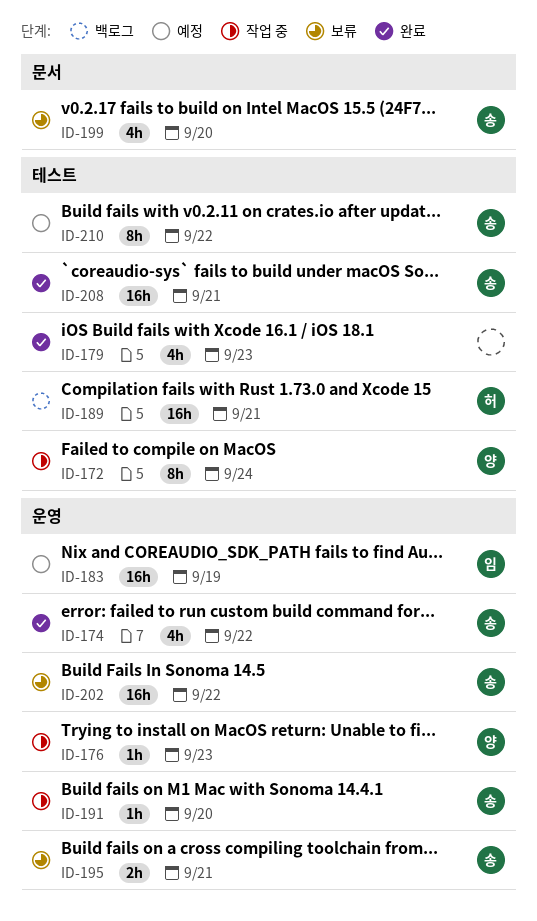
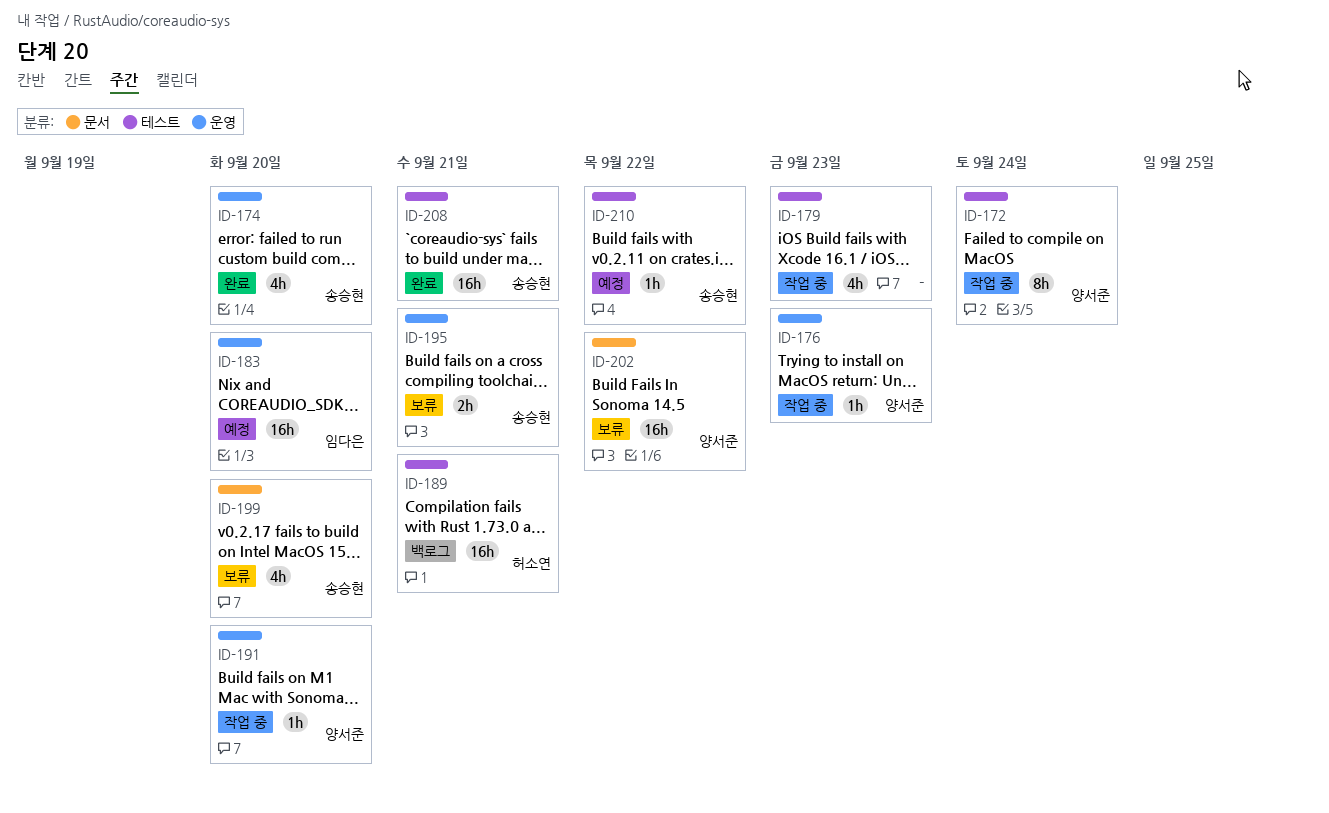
ID-174, due: Sep 22 -> Sep 20
ID-179, status: 완료 -> 작업 중
ID-183, due: Sep 19 -> Sep 20
ID-191, owner: 송승현 -> 양서준
ID-202, owner: 송승현 -> 양서준
ID-202, label: 운영 -> 문서
ID-210, estimate: 8h -> 1h

